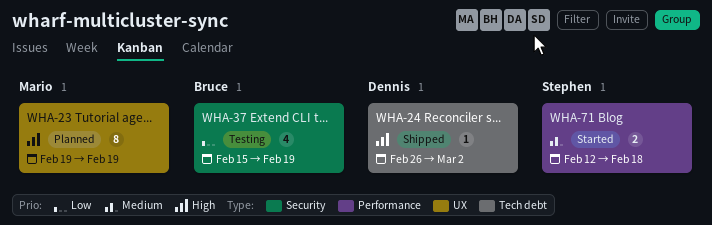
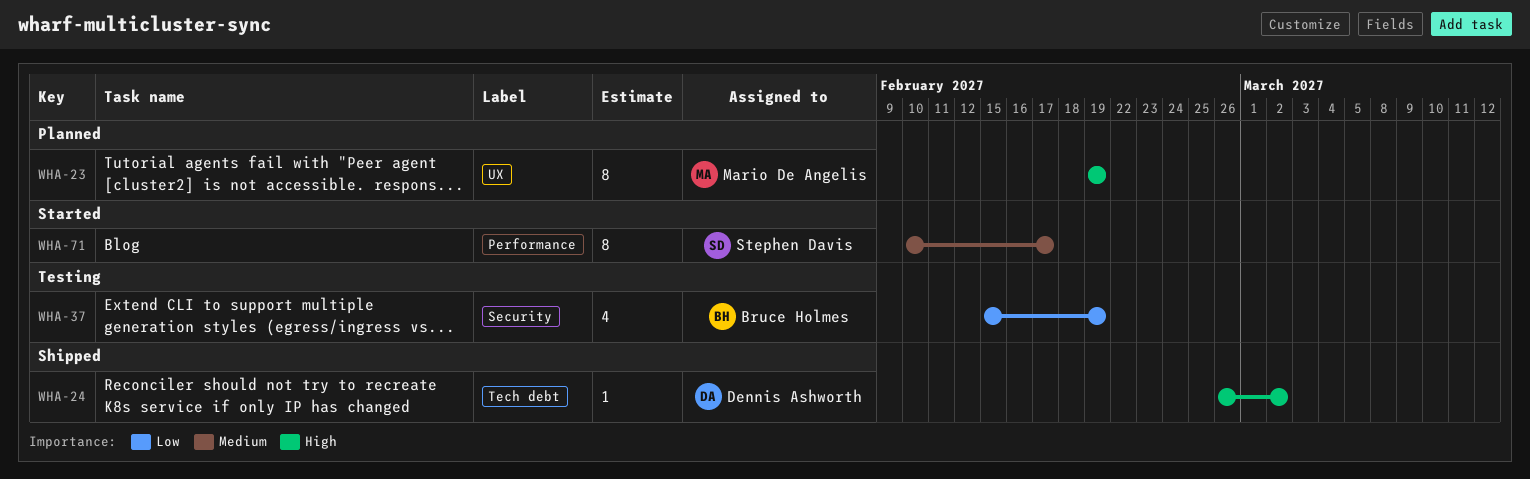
WHA-71, estimate: 2 -> 8
WHA-71, start: Feb 12 -> Feb 10
WHA-71, due: Feb 18 -> Feb 17

